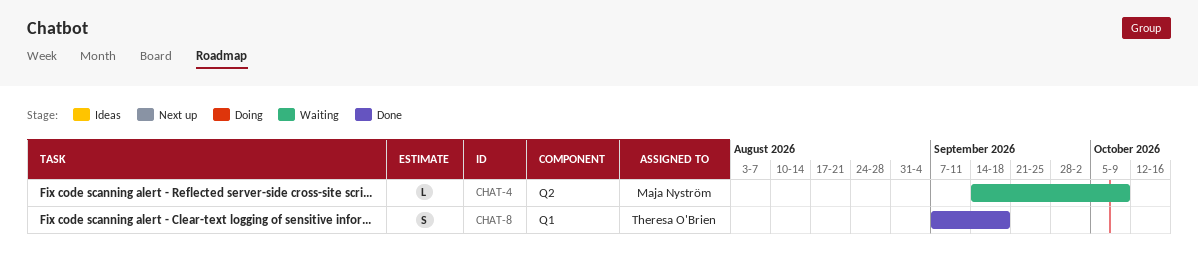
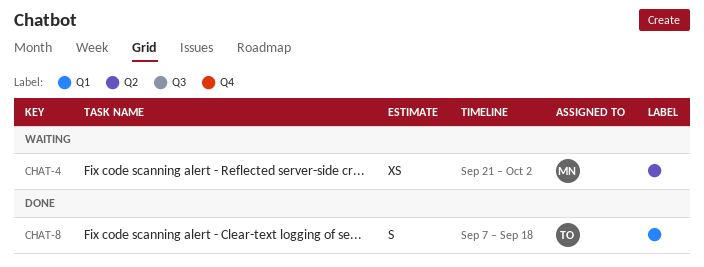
CHAT-4, estimate: L -> XS
CHAT-4, start: Sep 14 -> Sep 21
CHAT-4, due: Oct 9 -> Oct 2

